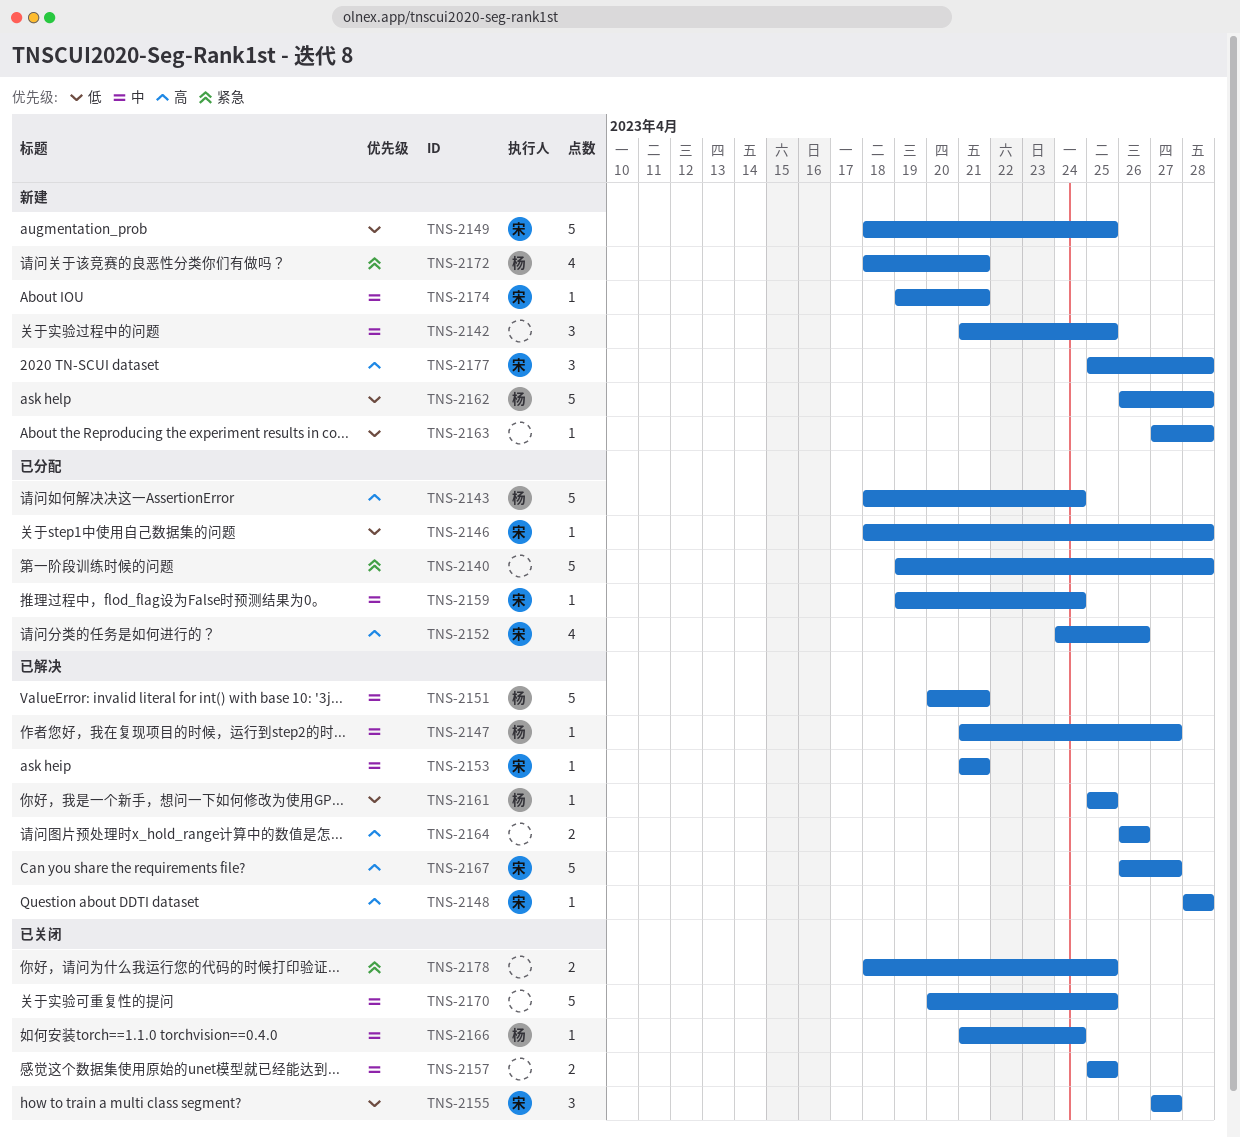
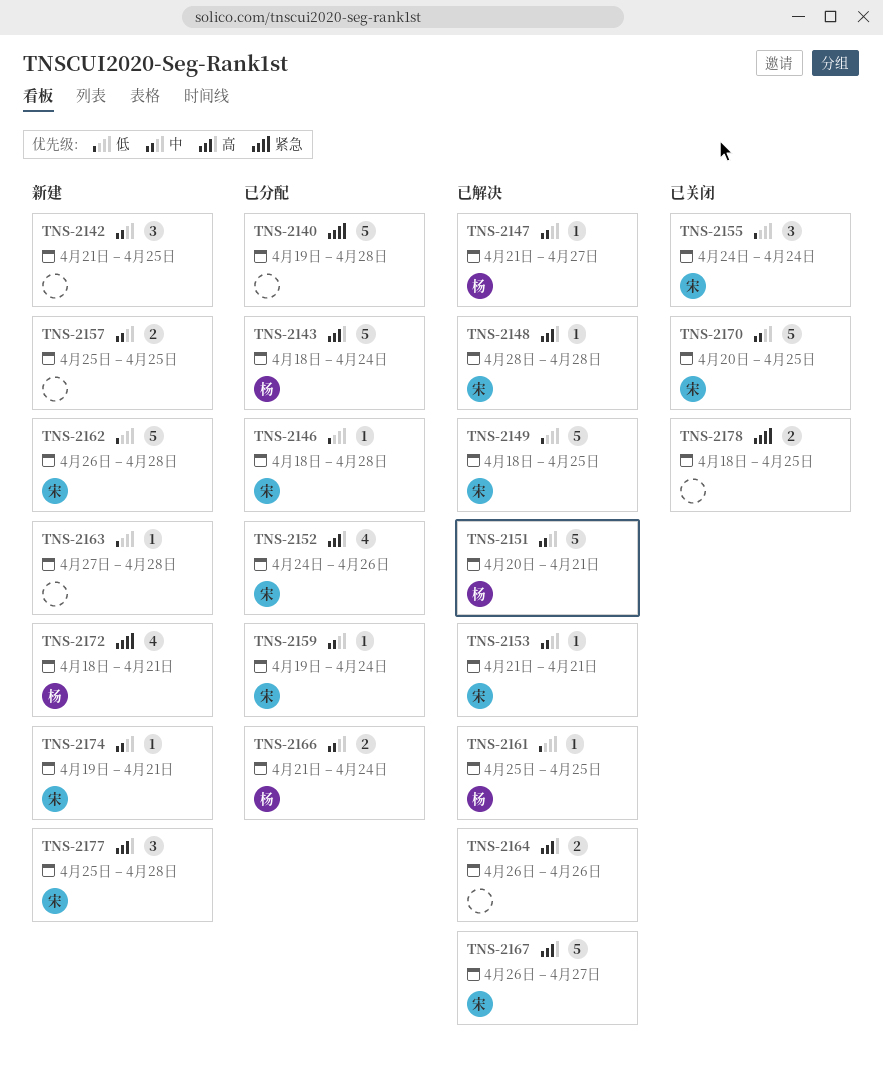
TNS-2149, status: 新建 -> 已解决
TNS-2155, start: Apr 27 -> Apr 24
TNS-2155, due: Apr 27 -> Apr 24
TNS-2157, status: 已关闭 -> 新建
TNS-2162, owner: 杨 -> 宋
TNS-2166, status: 已关闭 -> 已分配
TNS-2166, estimate: 1 -> 2
TNS-2170, owner: none -> 宋

